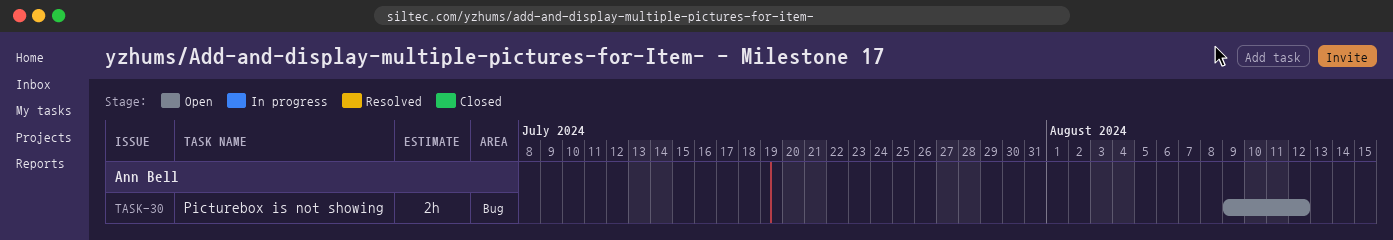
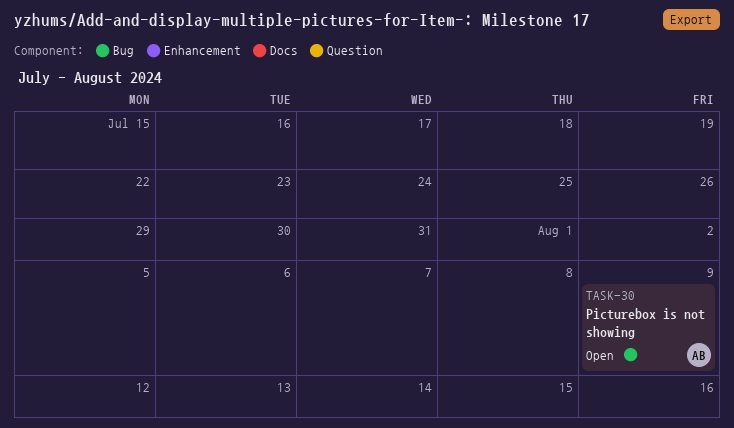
TASK-30, due: Aug 12 -> Aug 9

